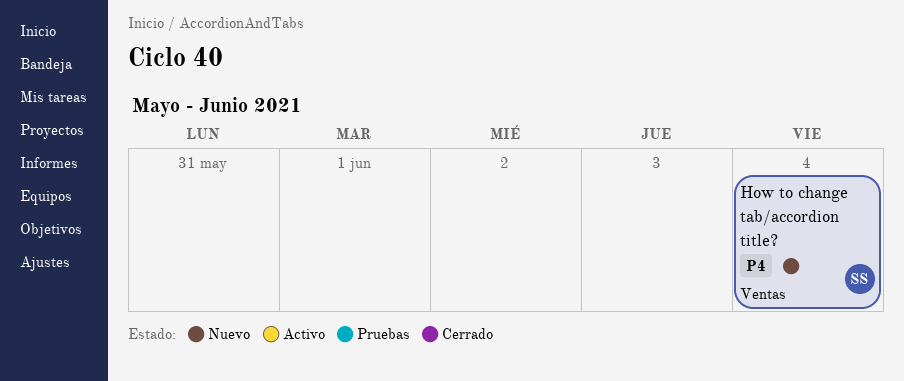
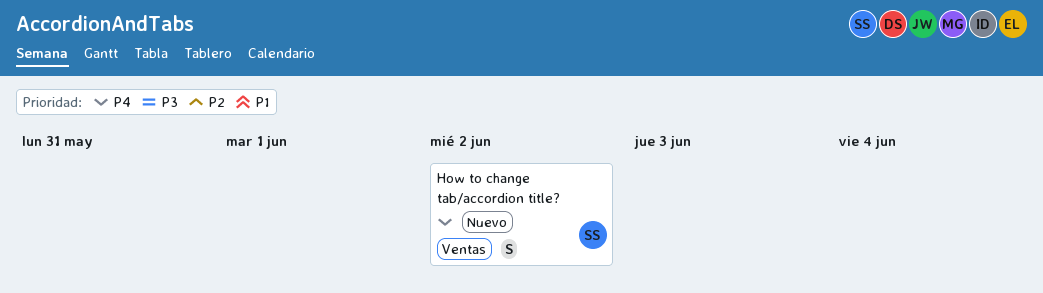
How to change tab/accordion title?, due: Jun 4 -> Jun 2

